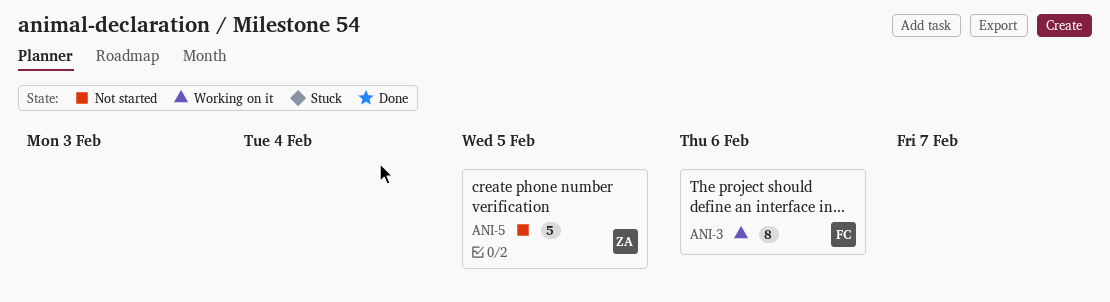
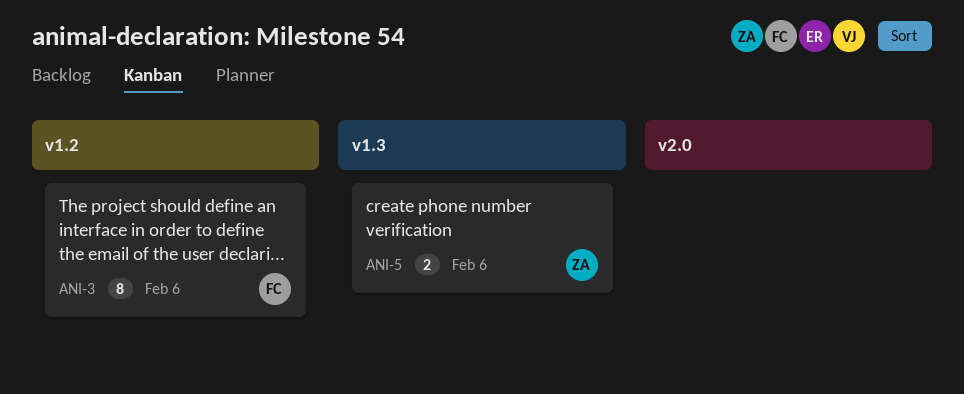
ANI-5, estimate: 5 -> 2
ANI-5, due: Feb 5 -> Feb 6

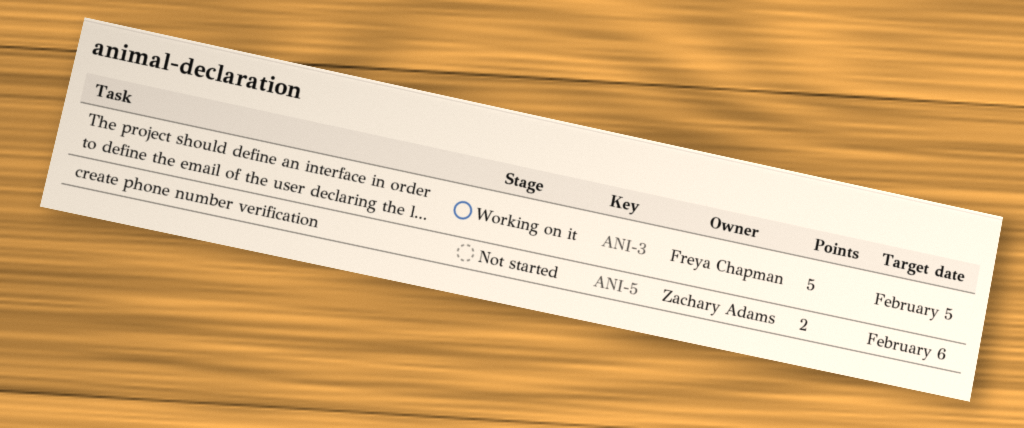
ANI-3, estimate: 8 -> 5
ANI-3, due: Feb 6 -> Feb 5

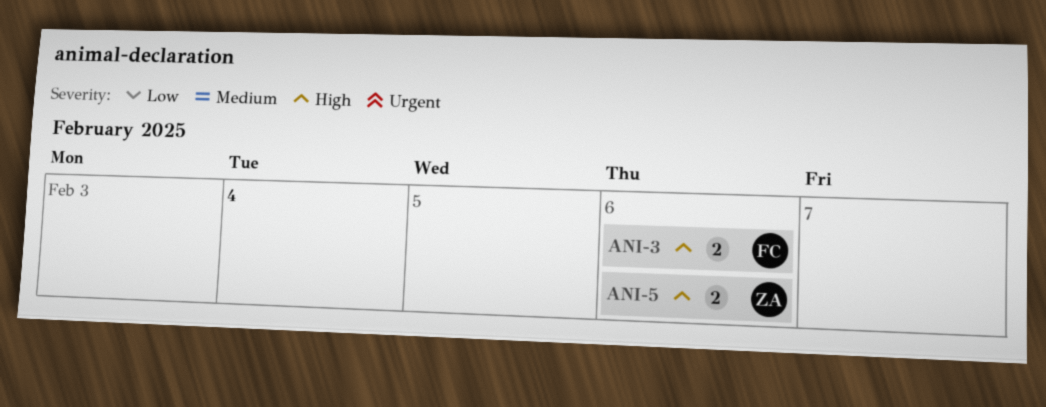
ANI-3, estimate: 5 -> 2
ANI-3, due: Feb 5 -> Feb 6

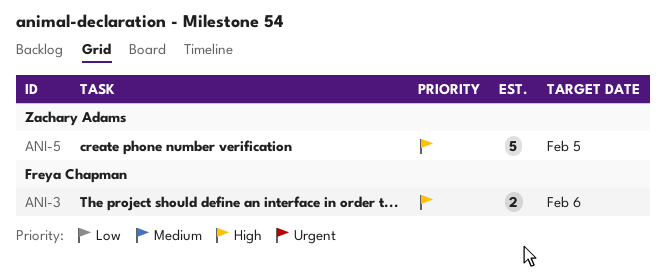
ANI-5, estimate: 2 -> 5
ANI-5, due: Feb 6 -> Feb 5

